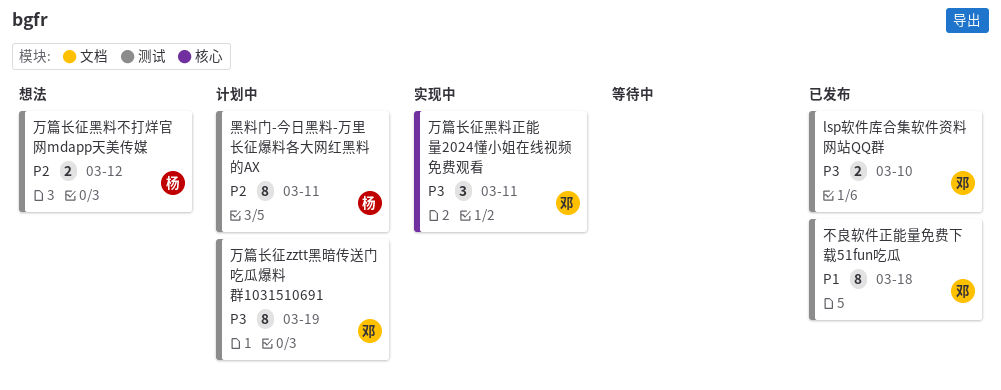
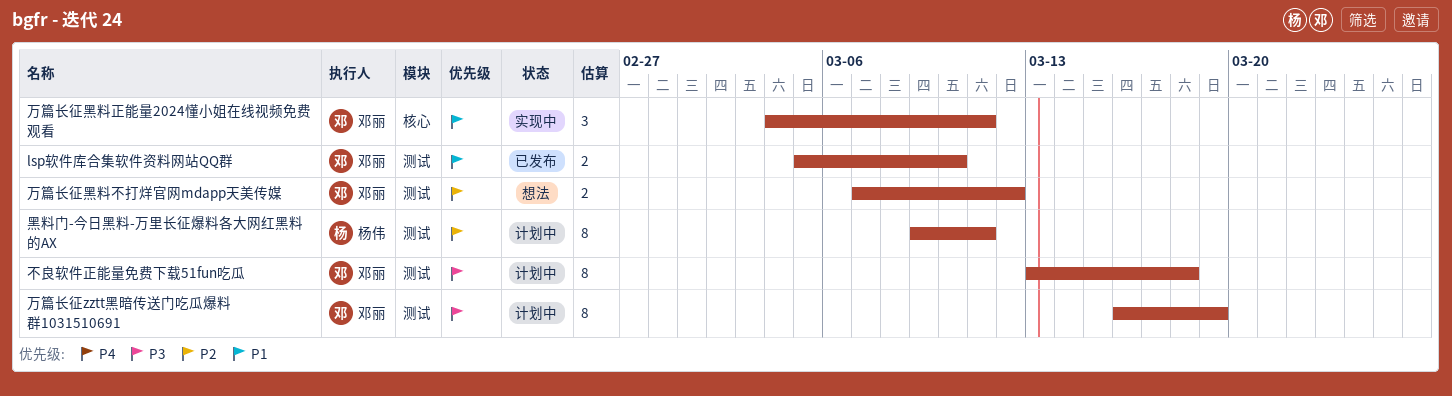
lsp软件库合集软件资料网站QQ群, priority: P3 -> P1
万篇长征黑料不打烊官网mdapp天美传媒, owner: 杨伟 -> 邓丽
万篇长征黑料正能量2024懂小姐在线视频免费观看, priority: P3 -> P1
不良软件正能量免费下载51fun吃瓜, status: 已发布 -> 计划中
不良软件正能量免费下载51fun吃瓜, priority: P1 -> P3

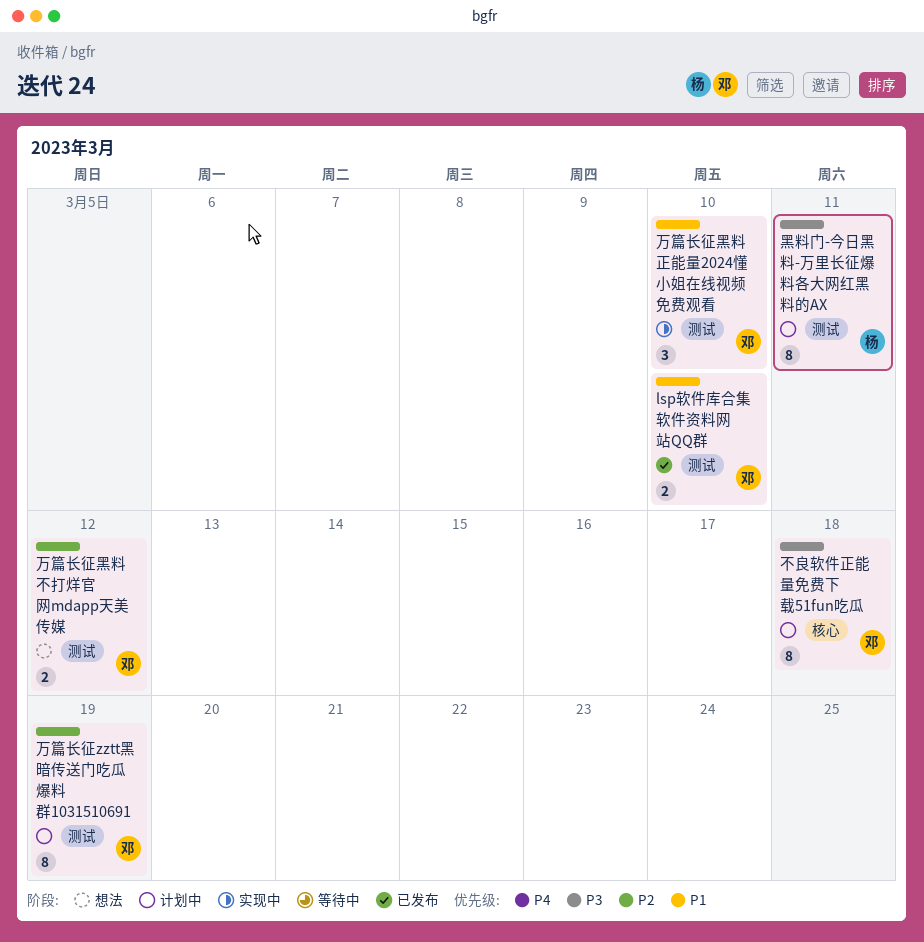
万篇长征zztt黑暗传送门吃瓜爆料群1031510691, priority: P3 -> P2
万篇长征黑料正能量2024懂小姐在线视频免费观看, label: 核心 -> 测试
万篇长征黑料正能量2024懂小姐在线视频免费观看, due: Mar 11 -> Mar 10
不良软件正能量免费下载51fun吃瓜, label: 测试 -> 核心
黑料门-今日黑料-万里长征爆料各大网红黑料的AX, priority: P2 -> P3

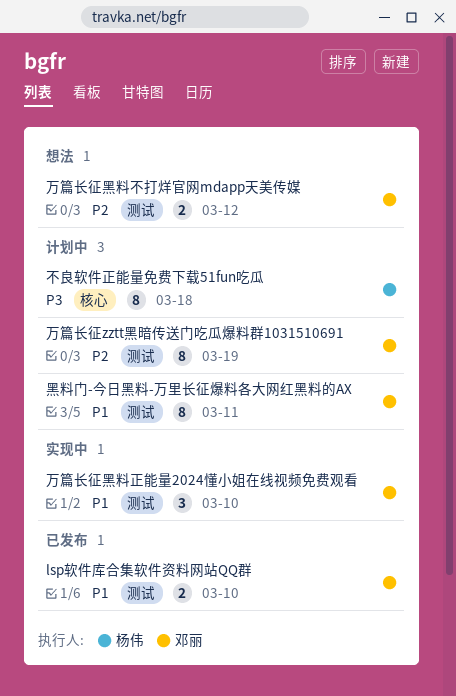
不良软件正能量免费下载51fun吃瓜, owner: 邓丽 -> 杨伟
黑料门-今日黑料-万里长征爆料各大网红黑料的AX, owner: 杨伟 -> 邓丽
黑料门-今日黑料-万里长征爆料各大网红黑料的AX, priority: P3 -> P1

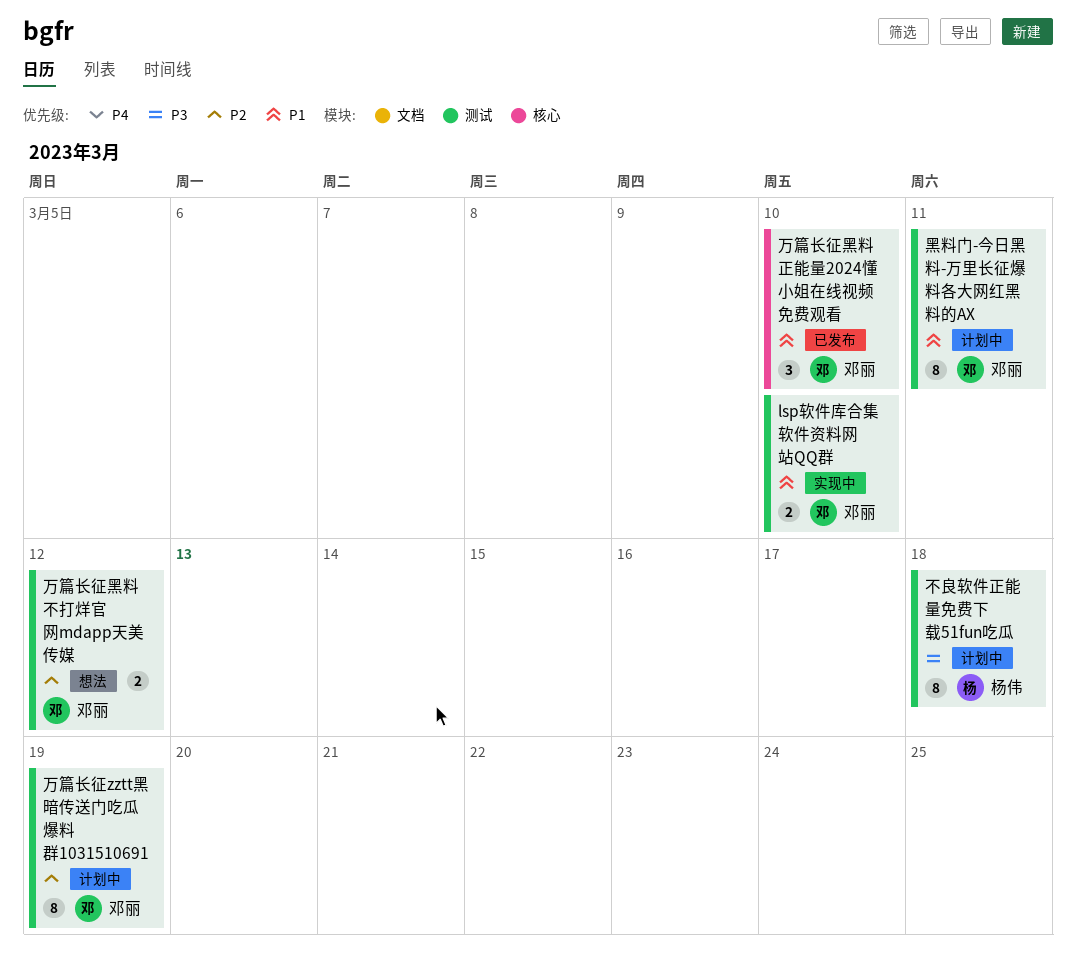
lsp软件库合集软件资料网站QQ群, status: 已发布 -> 实现中
万篇长征黑料正能量2024懂小姐在线视频免费观看, status: 实现中 -> 已发布
万篇长征黑料正能量2024懂小姐在线视频免费观看, label: 测试 -> 核心
不良软件正能量免费下载51fun吃瓜, label: 核心 -> 测试

